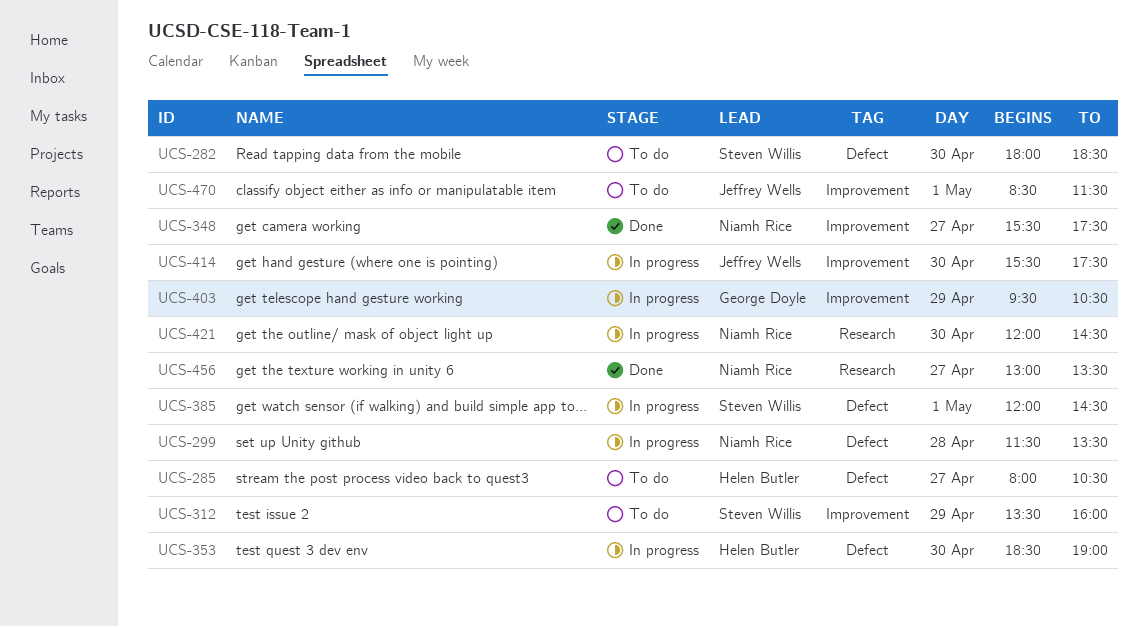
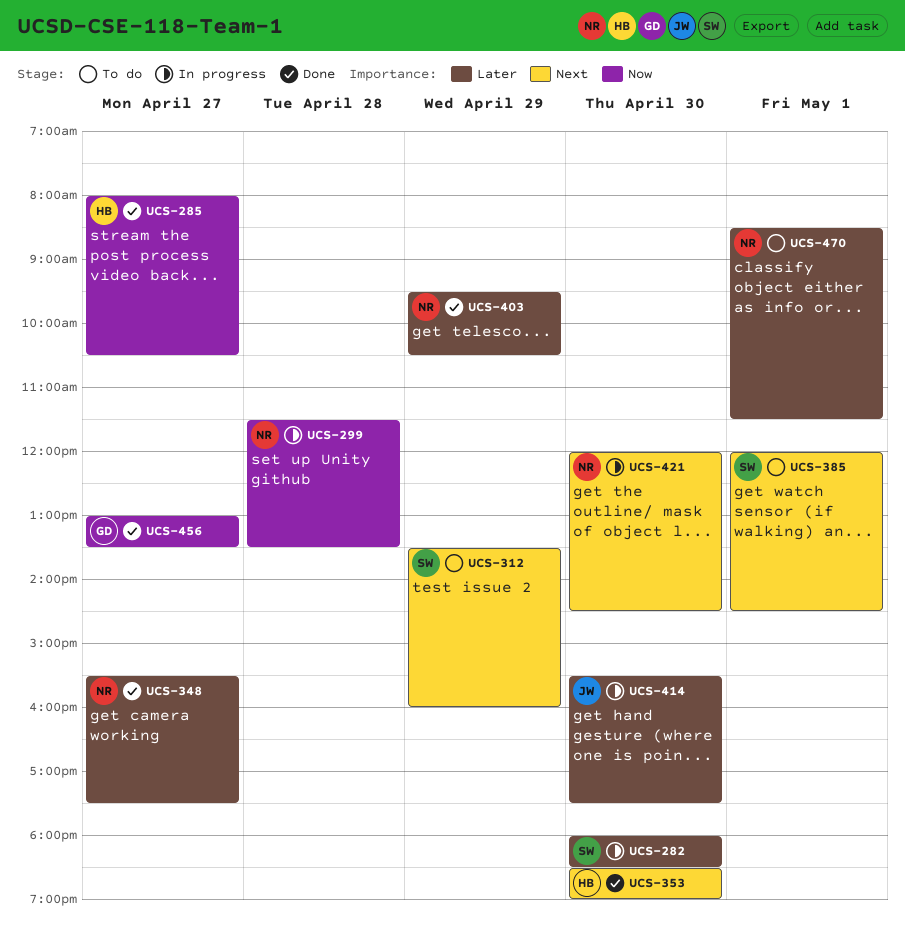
UCS-282, status: To do -> In progress
UCS-285, status: To do -> Done
UCS-353, status: In progress -> Done
UCS-385, status: In progress -> To do
UCS-403, status: In progress -> Done
UCS-403, owner: George Doyle -> Niamh Rice
UCS-456, owner: Niamh Rice -> George Doyle
UCS-470, owner: Jeffrey Wells -> Niamh Rice

